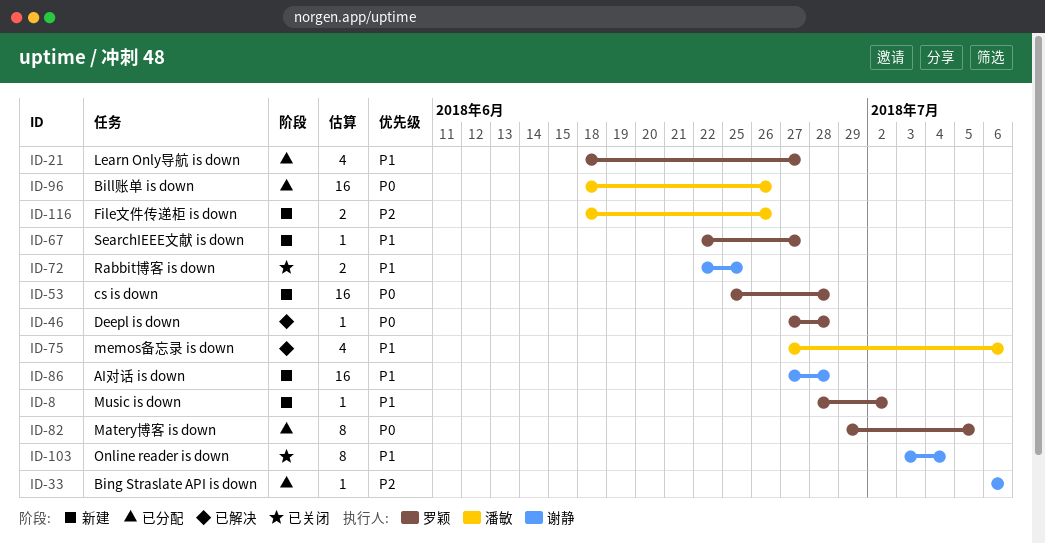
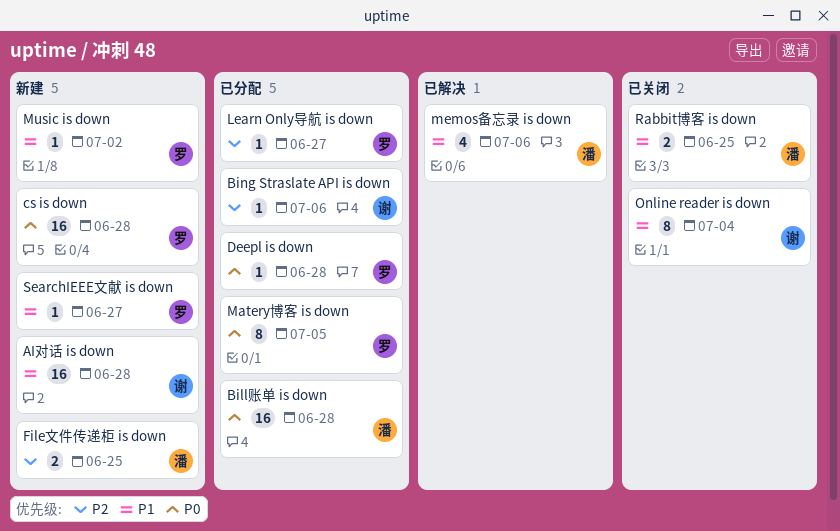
Bill账单 is down, due: Jun 26 -> Jun 28
Deepl is down, status: 已解决 -> 已分配
File文件传递柜 is down, due: Jun 26 -> Jun 25
Learn Only导航 is down, priority: P1 -> P2
Learn Only导航 is down, estimate: 4 -> 1
Rabbit博客 is down, owner: 谢静 -> 潘敏

